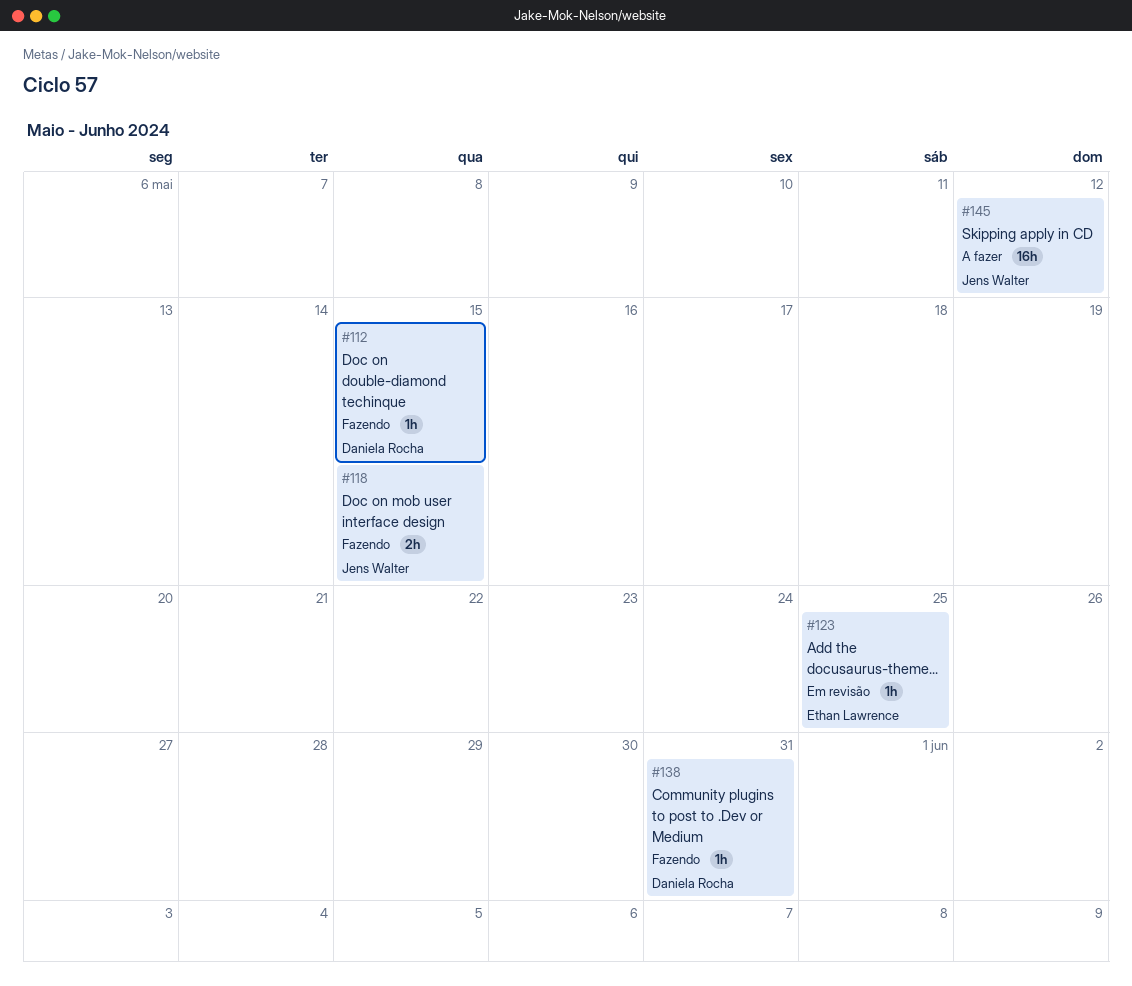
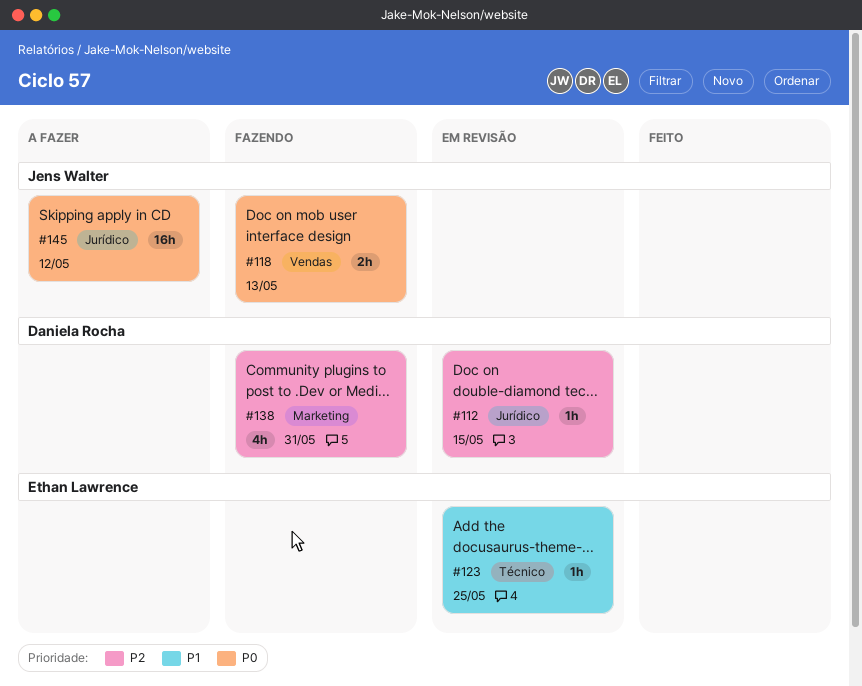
#112, status: Fazendo -> Em revisão
#118, due: May 15 -> May 13
#138, estimate: 1h -> 4h

